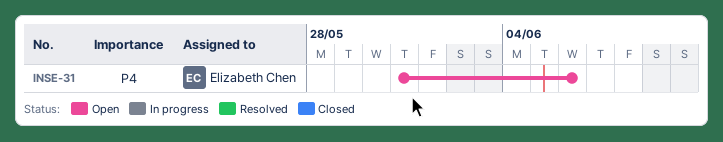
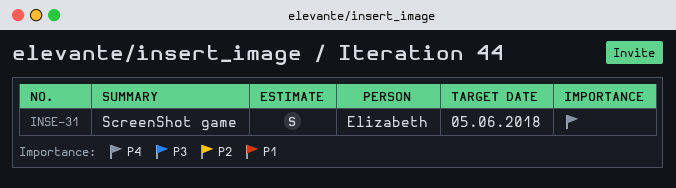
INSE-31, due: Jun 6 -> Jun 5

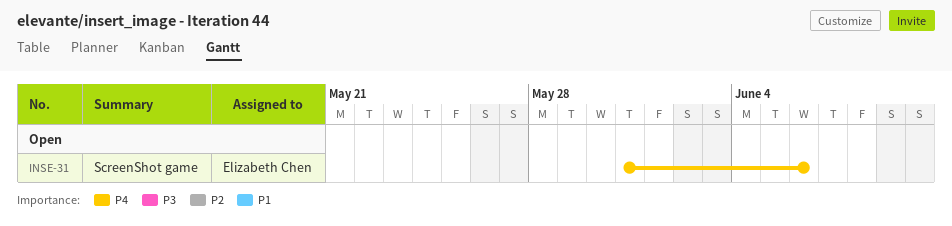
INSE-31, due: Jun 5 -> Jun 6

